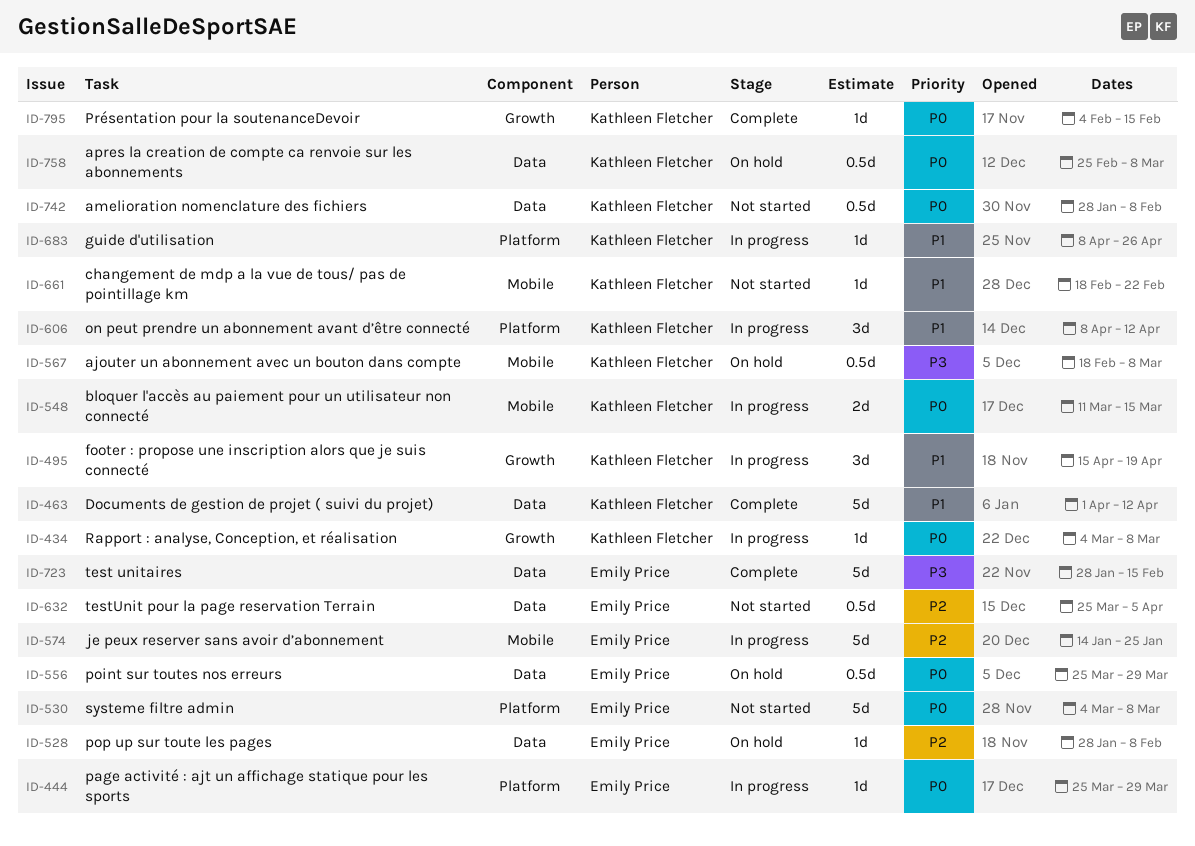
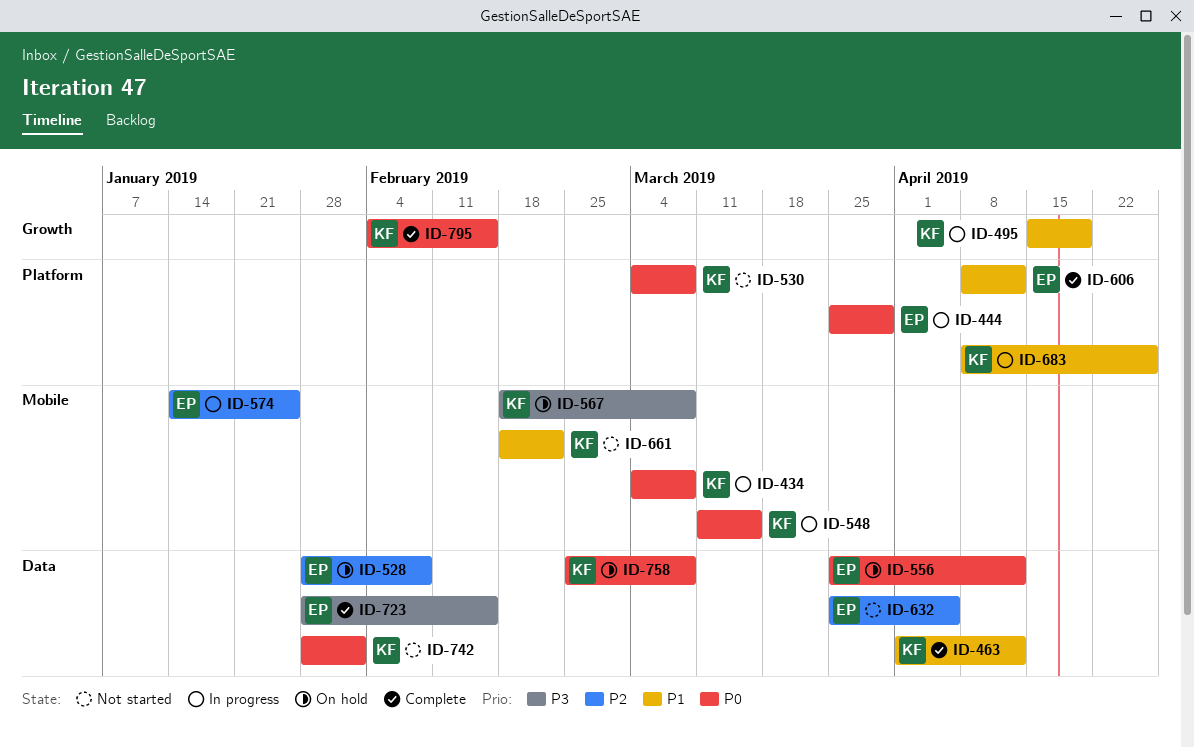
ID-434, label: Growth -> Mobile
ID-530, owner: Emily Price -> Kathleen Fletcher
ID-556, due: Mar 29 -> Apr 12
ID-606, status: In progress -> Complete
ID-606, owner: Kathleen Fletcher -> Emily Price
ID-742, due: Feb 8 -> Feb 1

